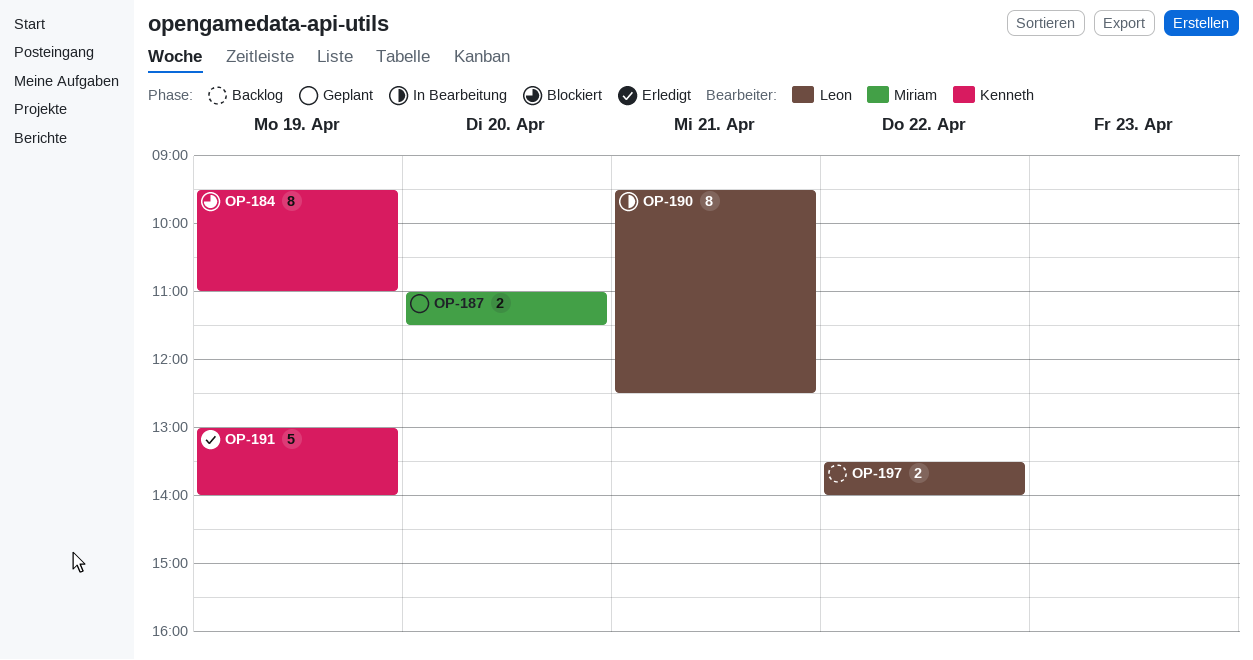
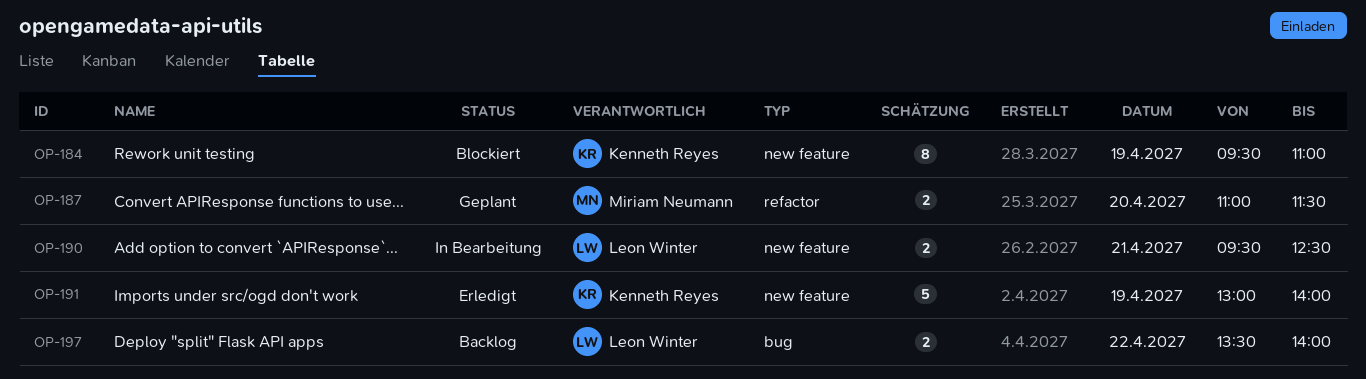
OP-190, estimate: 8 -> 2

